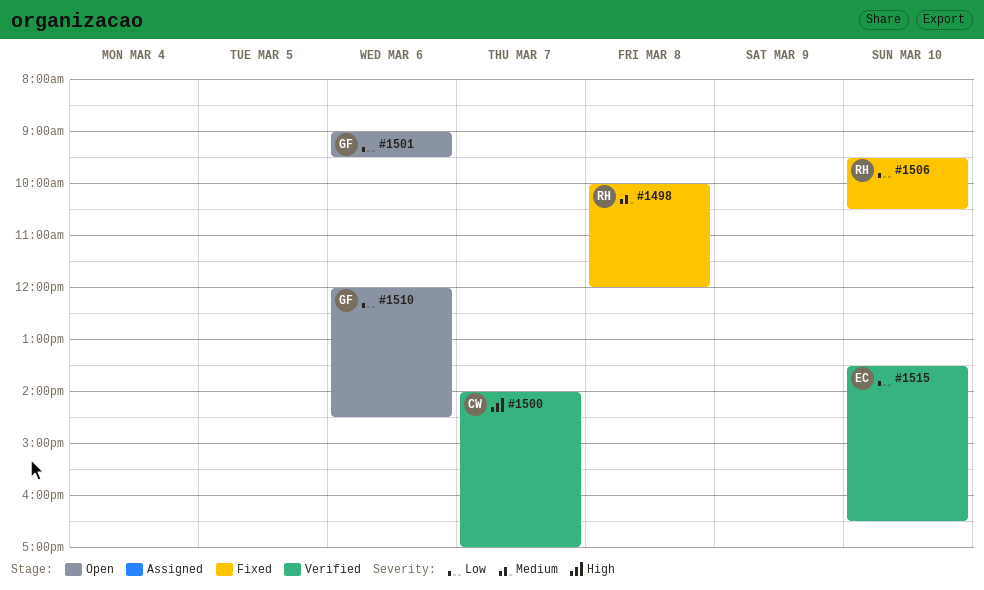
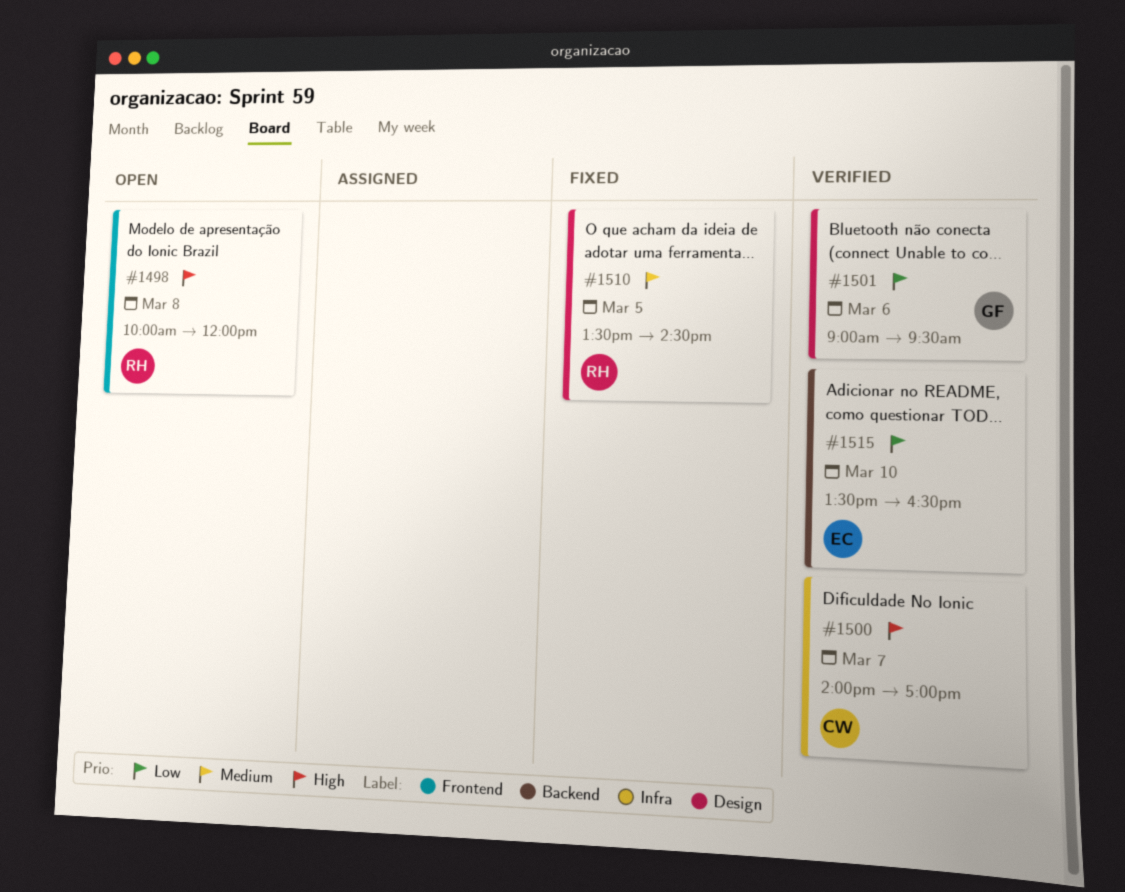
#1498, status: Fixed -> Open
#1498, priority: Medium -> High
#1501, status: Open -> Verified
#1506: present -> none
#1510, status: Open -> Fixed
#1510, owner: GF -> RH
#1510, priority: Low -> Medium
#1510, day: Mar 6 -> Mar 5
#1510, begins: 12:00 -> 13:30

